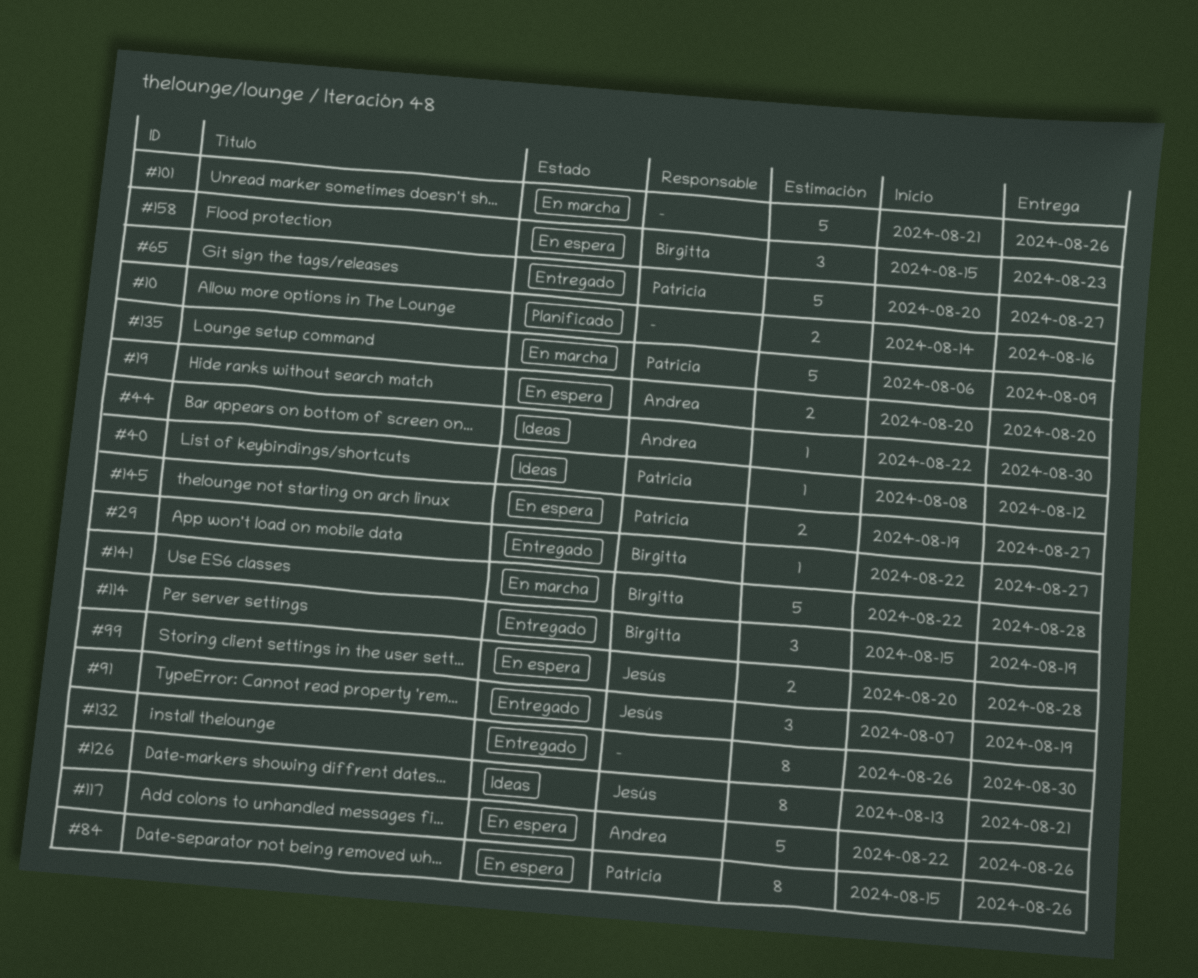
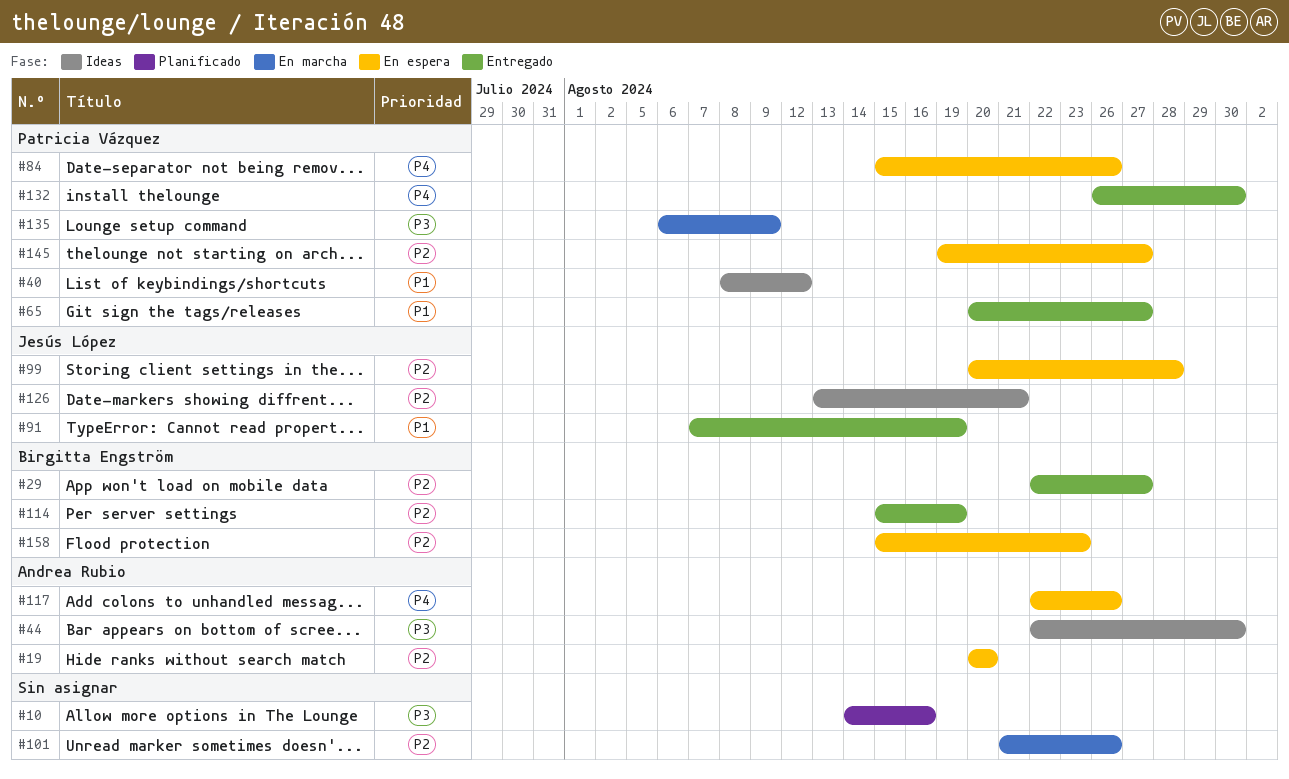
#132, owner: none -> Patricia Vázquez
#141: present -> none

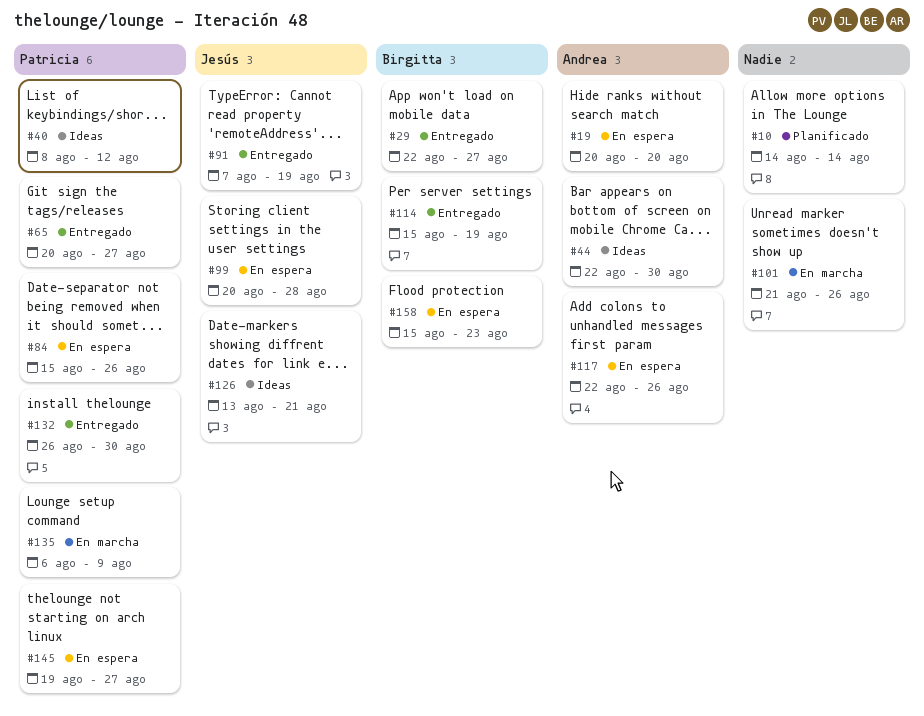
#10, due: Aug 16 -> Aug 14

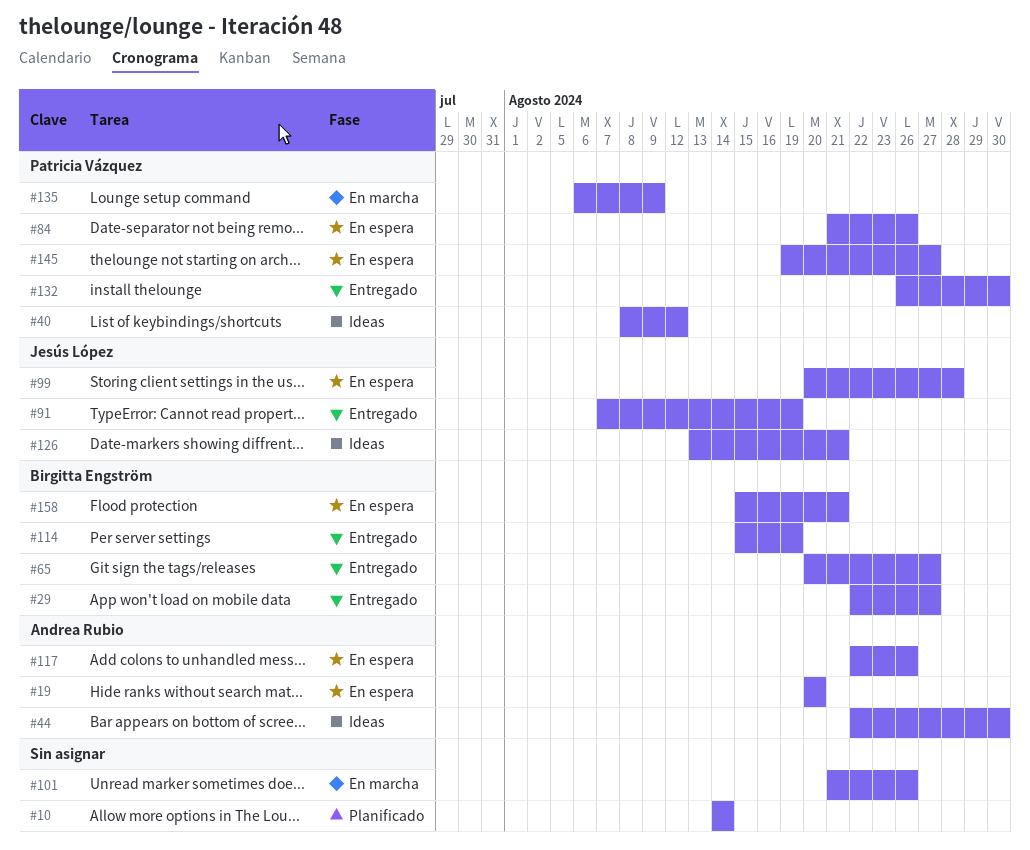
#65, owner: Patricia Vázquez -> Birgitta Engström
#84, start: Aug 15 -> Aug 21
#158, due: Aug 23 -> Aug 21

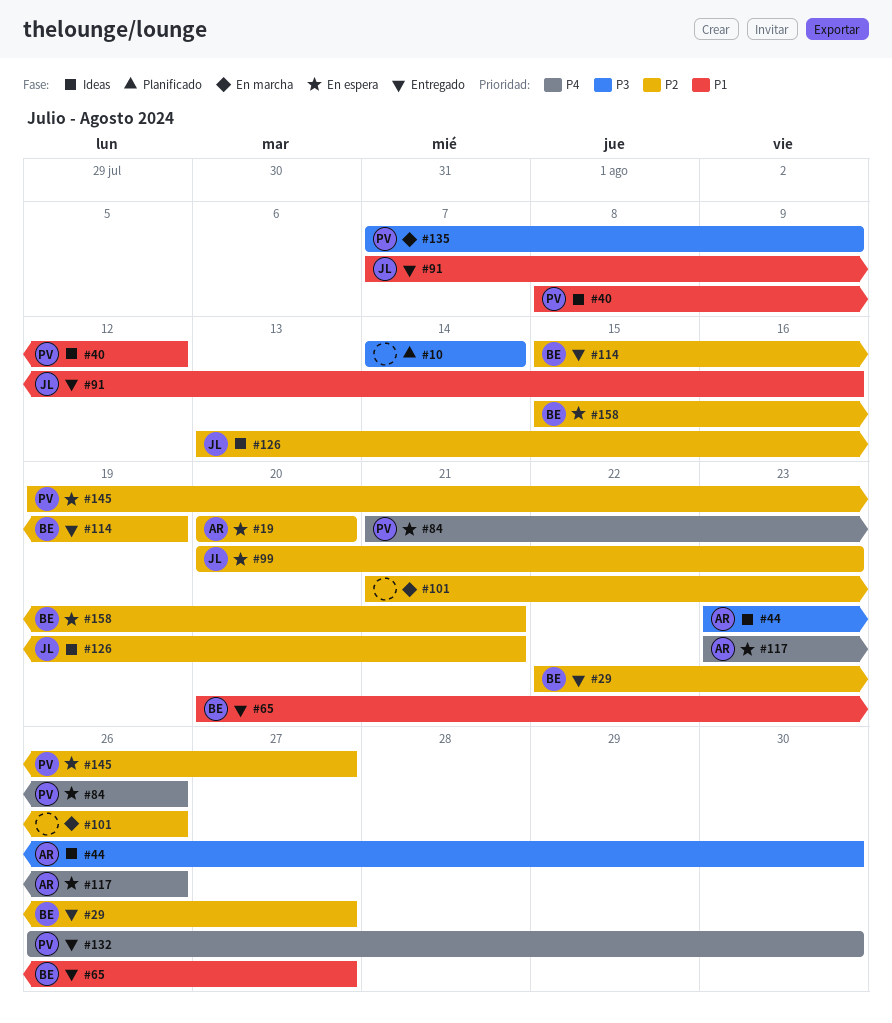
#44, start: Aug 22 -> Aug 23
#91, due: Aug 19 -> Aug 16
#99, due: Aug 28 -> Aug 23
#117, start: Aug 22 -> Aug 23
#135, start: Aug 6 -> Aug 7

